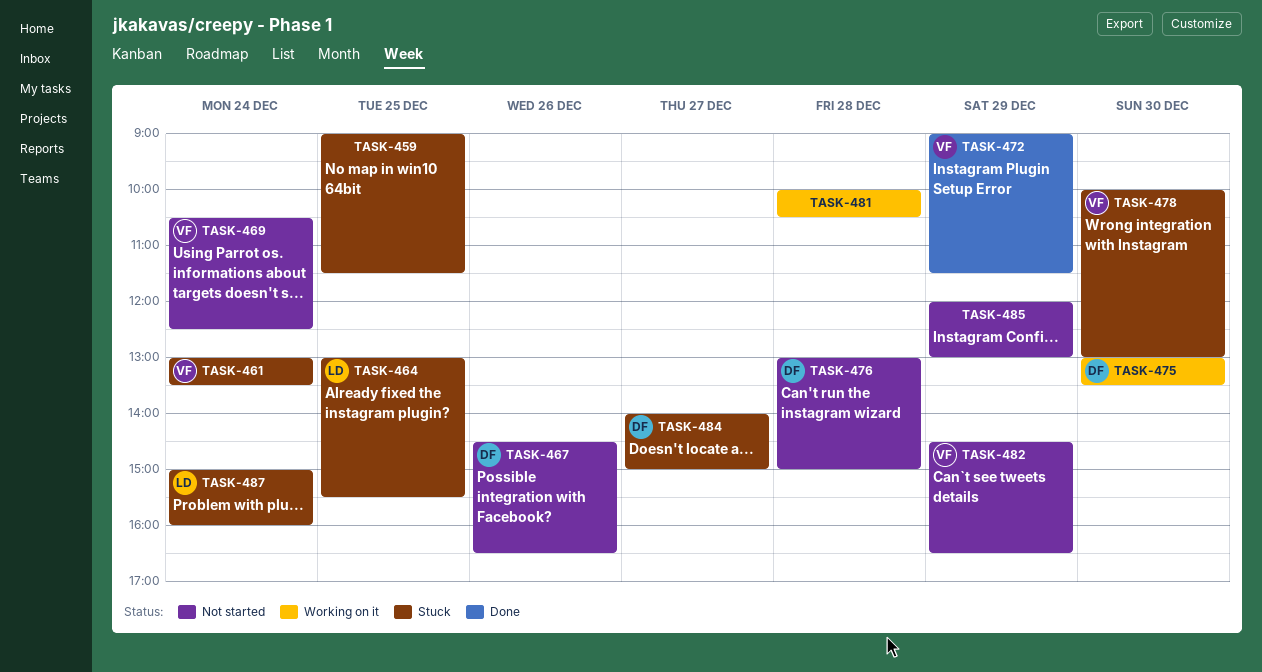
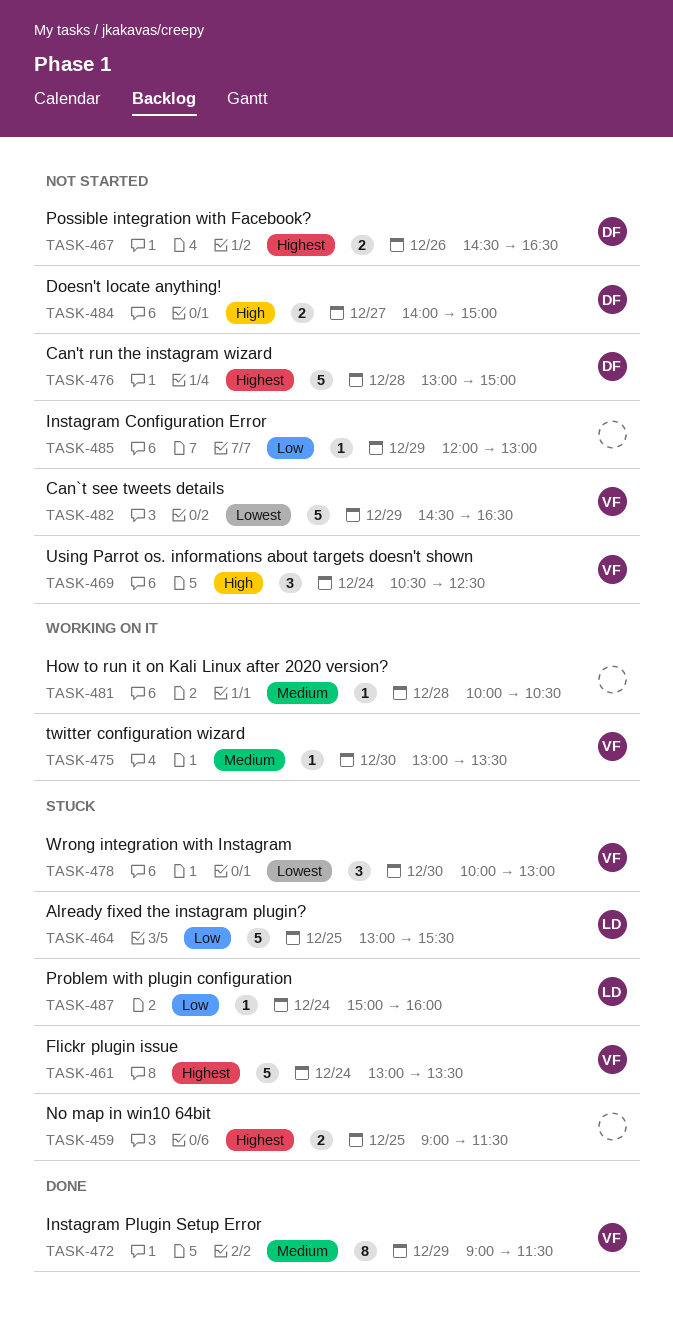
TASK-475, owner: DF -> VF
TASK-484, status: Stuck -> Not started

